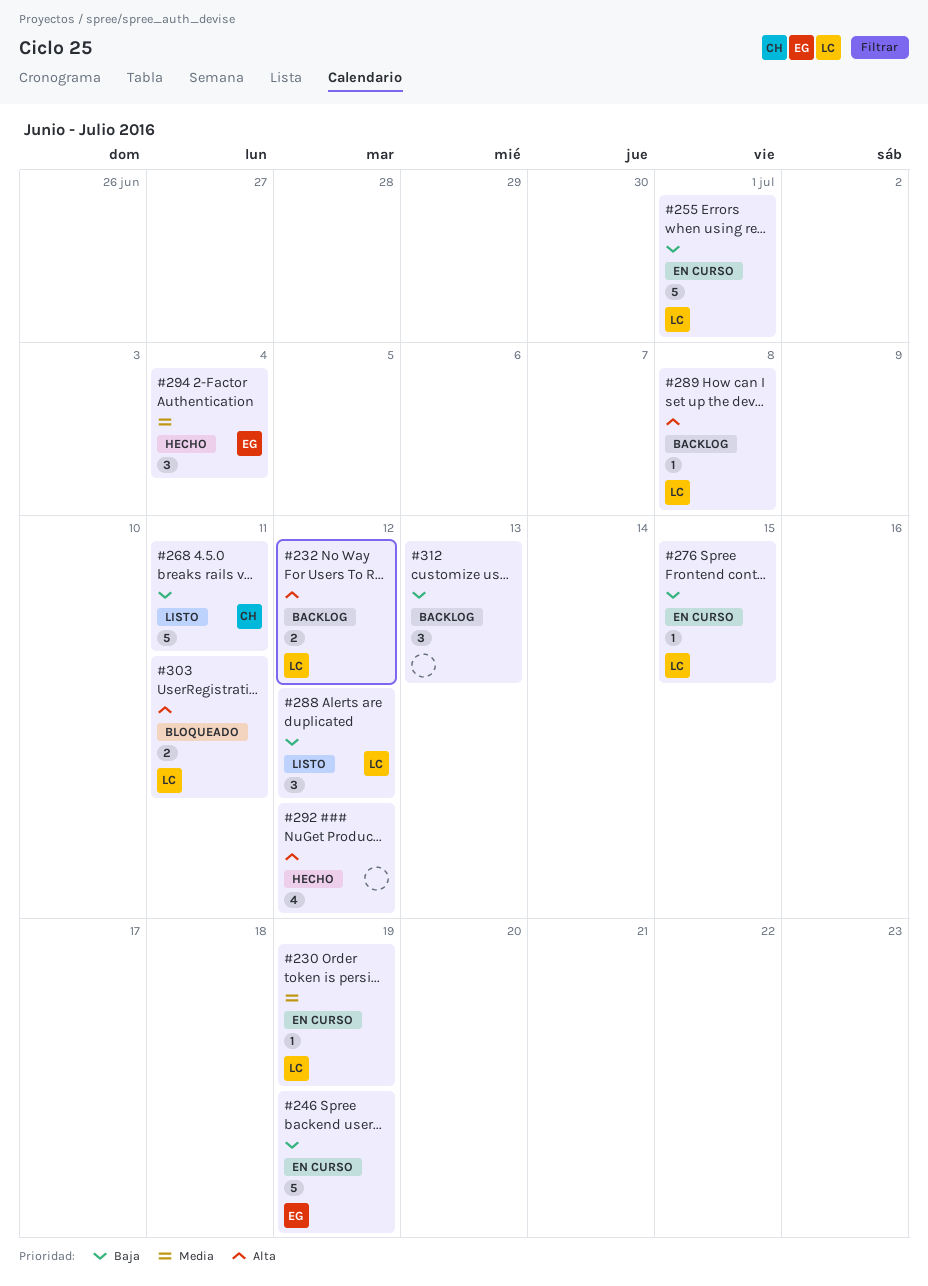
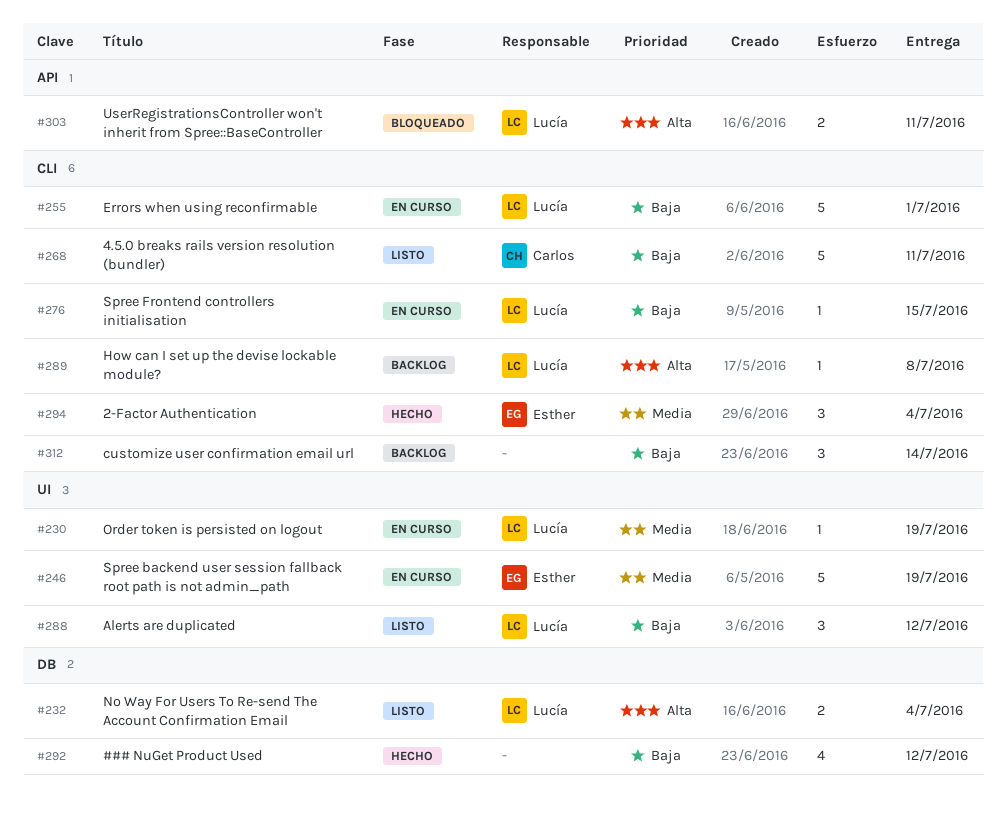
#232, status: Backlog -> Listo
#232, due: Jul 12 -> Jul 4
#246, priority: Baja -> Media
#292, priority: Alta -> Baja
#312, due: Jul 13 -> Jul 14

